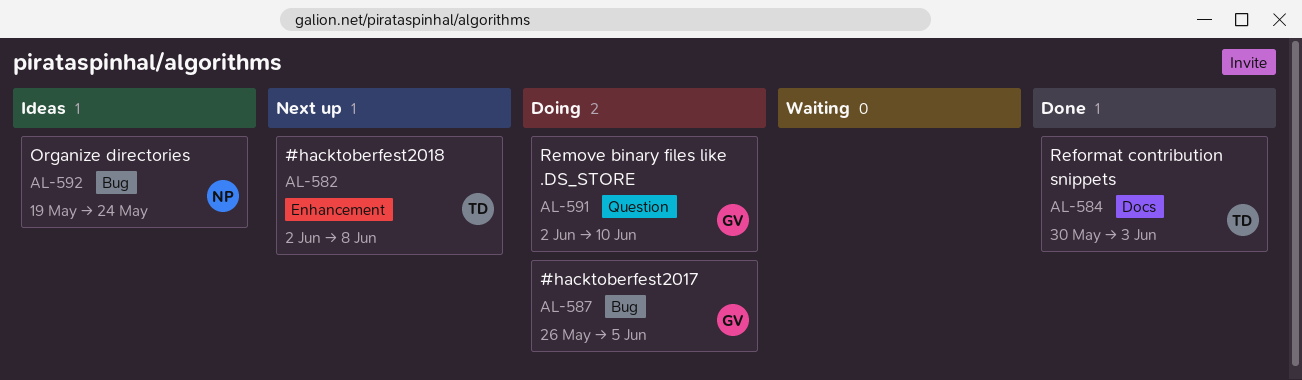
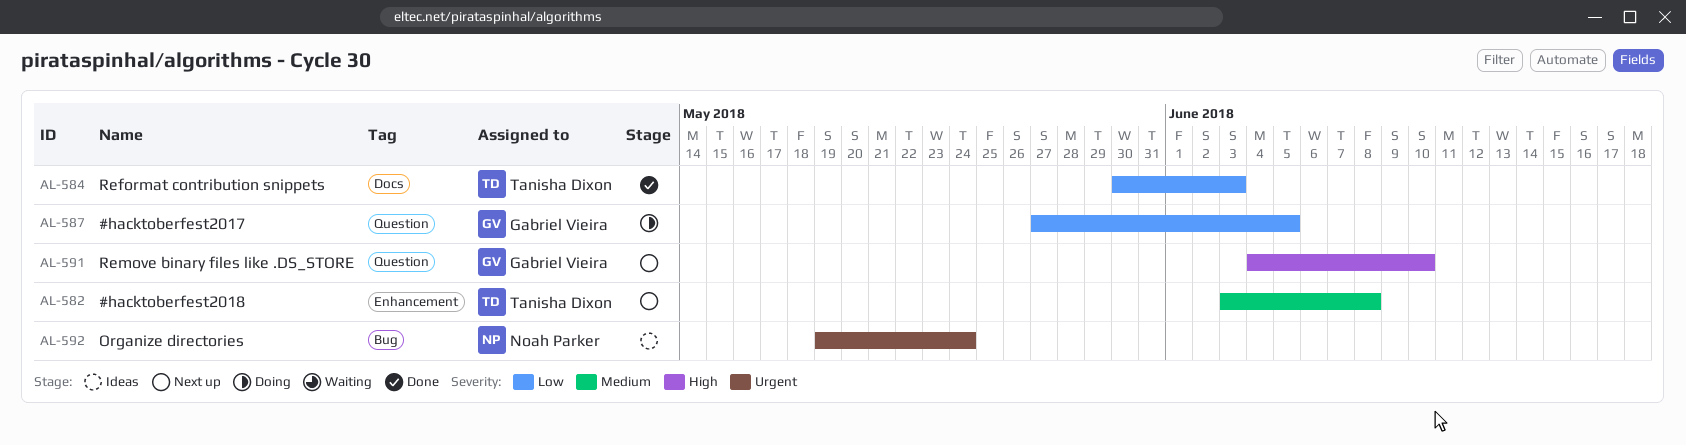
AL-582, start: Jun 2 -> Jun 3
AL-587, label: Bug -> Question
AL-587, start: May 26 -> May 27
AL-591, status: Doing -> Next up
AL-591, start: Jun 2 -> Jun 4

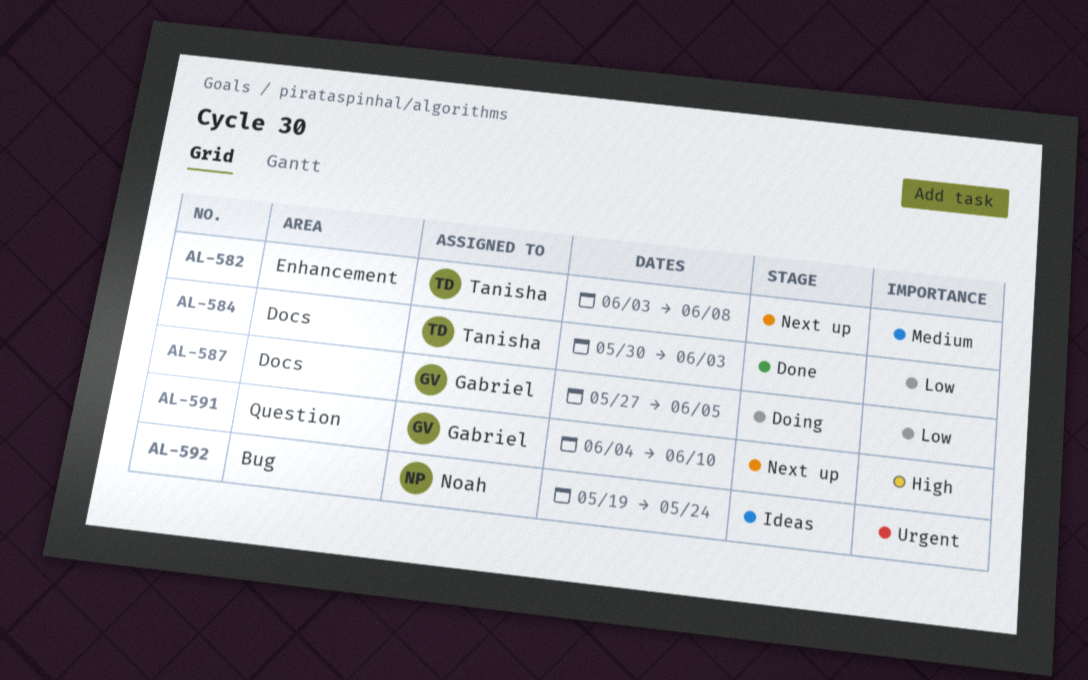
AL-587, label: Question -> Docs

